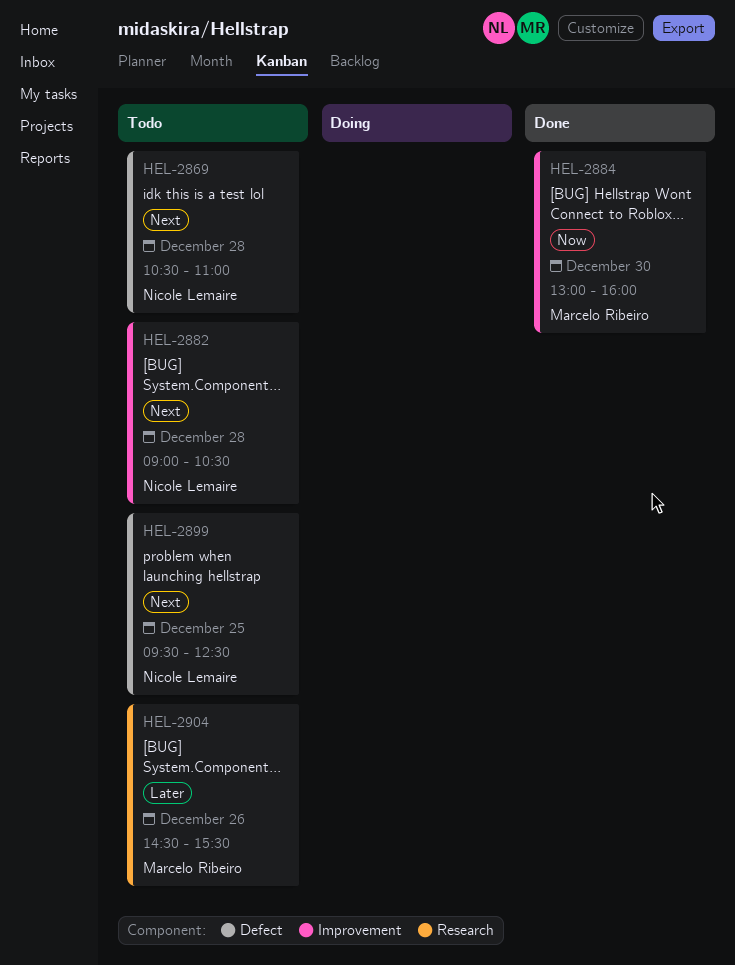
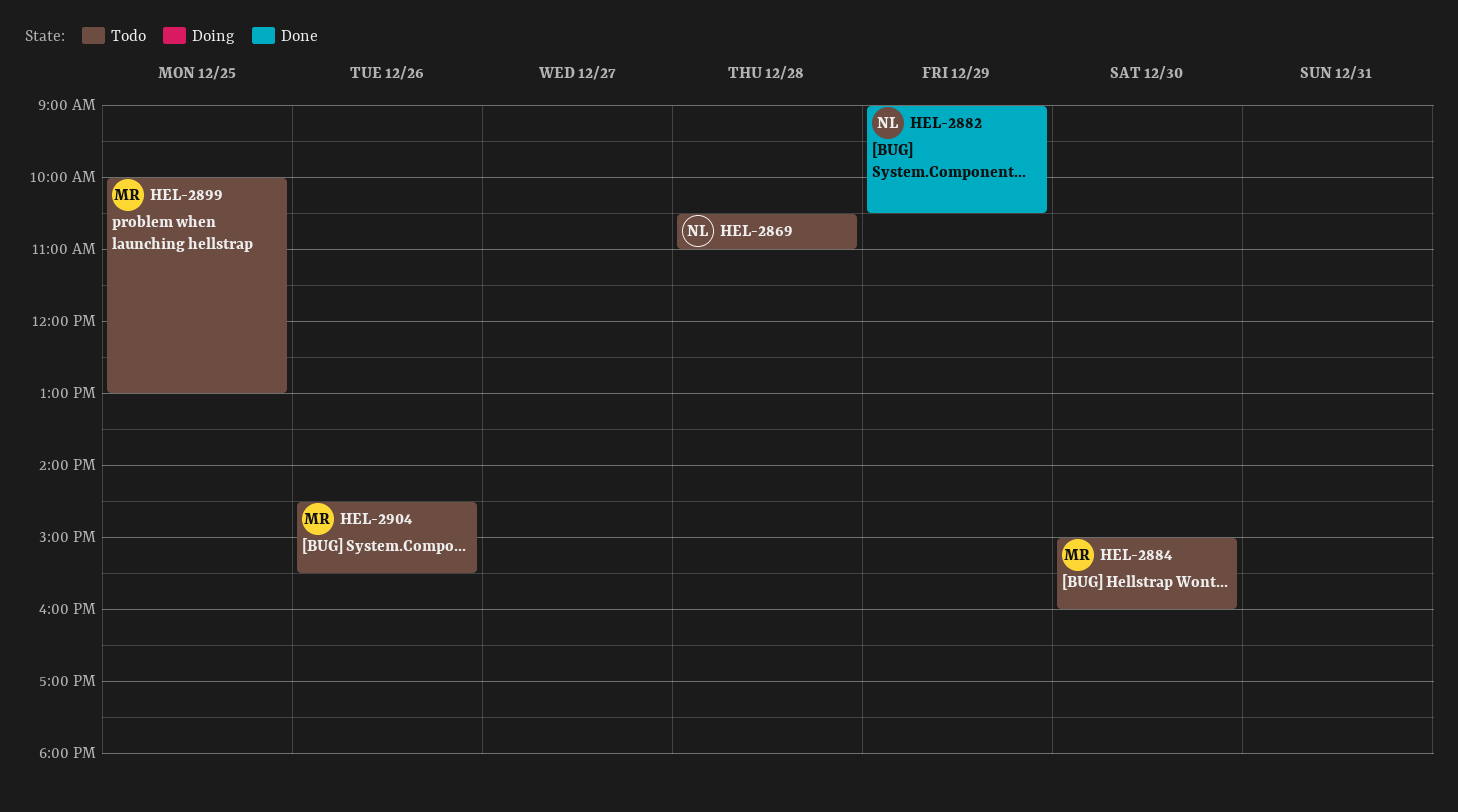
HEL-2882, status: Todo -> Done
HEL-2882, day: Dec 28 -> Dec 29
HEL-2884, status: Done -> Todo
HEL-2884, begins: 13:00 -> 15:00
HEL-2899, owner: Nicole Lemaire -> Marcelo Ribeiro
HEL-2899, begins: 09:30 -> 10:00
HEL-2899, ends: 12:30 -> 13:00

